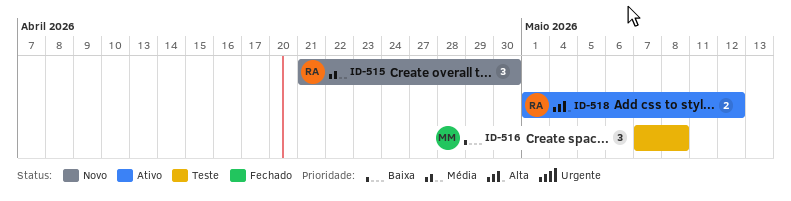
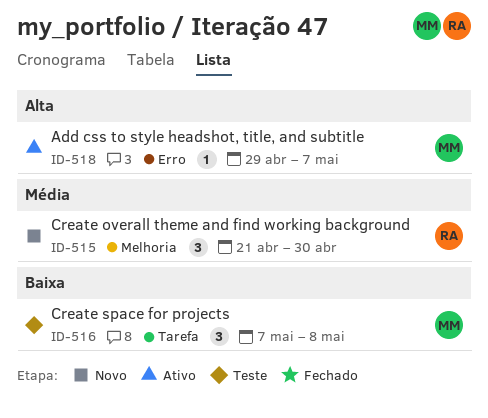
ID-518, owner: RA -> MM
ID-518, estimate: 2 -> 1
ID-518, start: May 1 -> Apr 29
ID-518, due: May 12 -> May 7

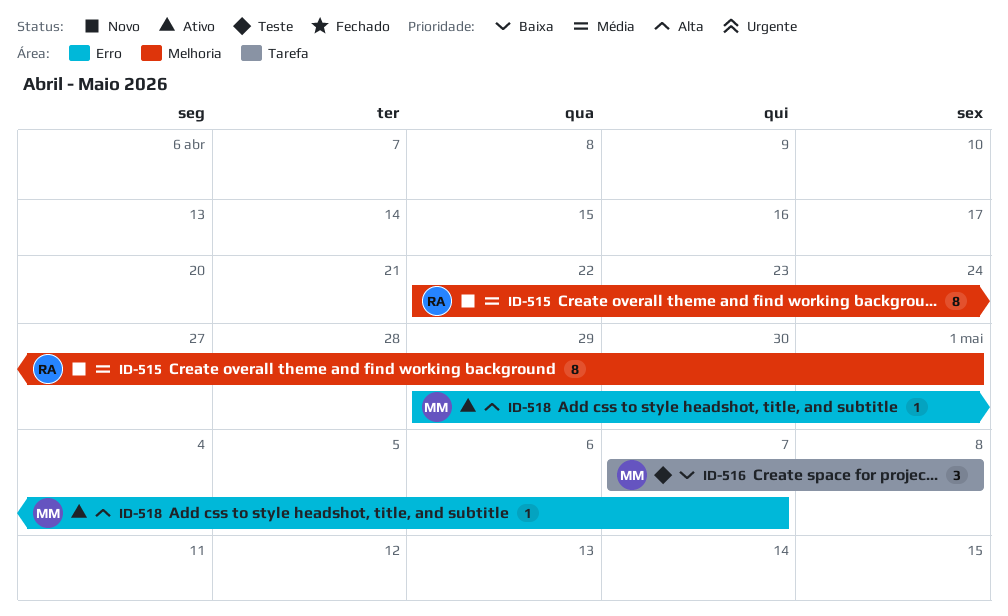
ID-515, estimate: 3 -> 8
ID-515, start: Apr 21 -> Apr 22
ID-515, due: Apr 30 -> May 1

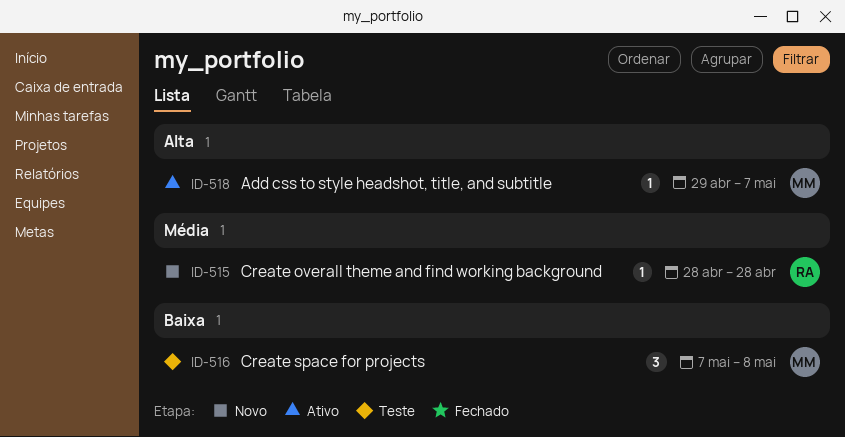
ID-515, estimate: 8 -> 1
ID-515, start: Apr 22 -> Apr 28
ID-515, due: May 1 -> Apr 28

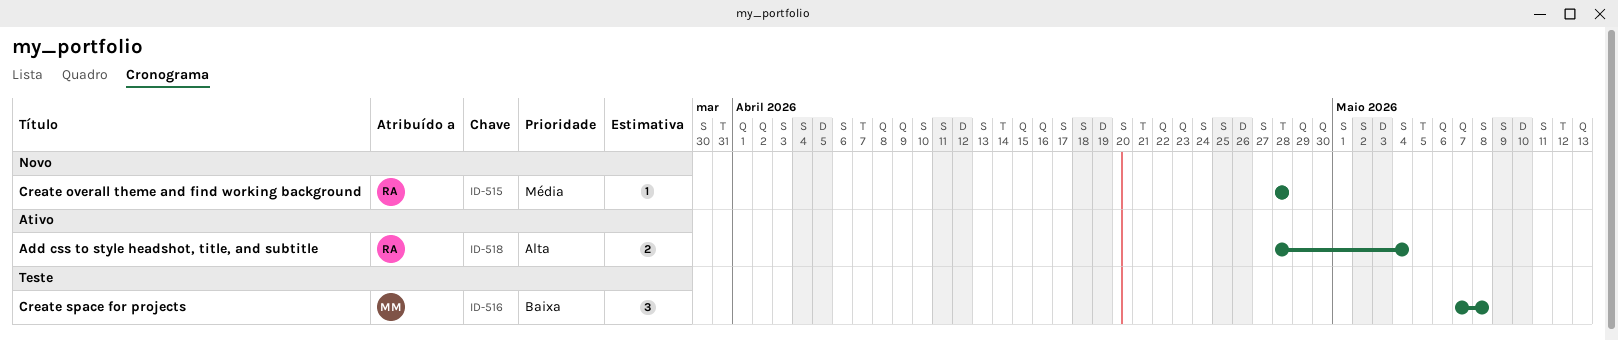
ID-518, owner: MM -> RA
ID-518, estimate: 1 -> 2
ID-518, start: Apr 29 -> Apr 28
ID-518, due: May 7 -> May 4

